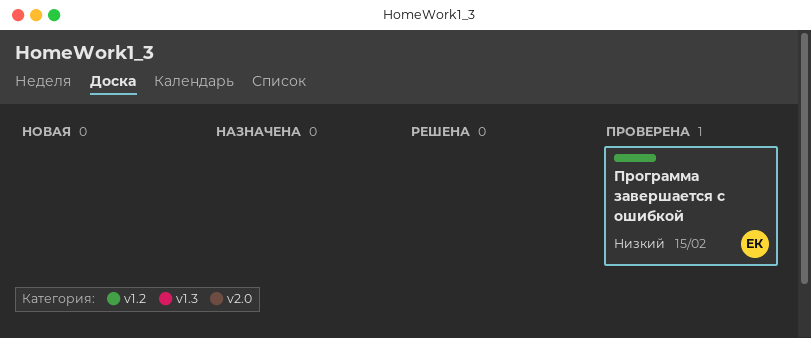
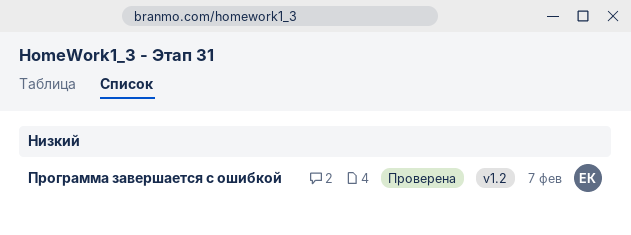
Программа завершается с ошибкой, due: Feb 15 -> Feb 7

